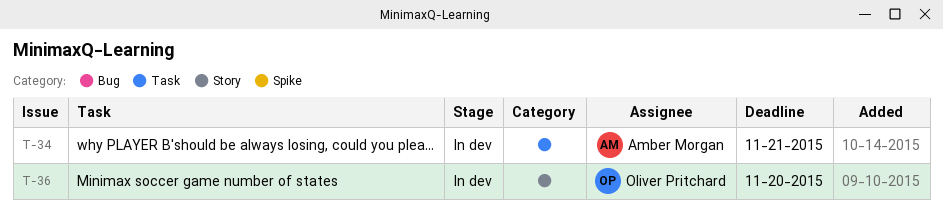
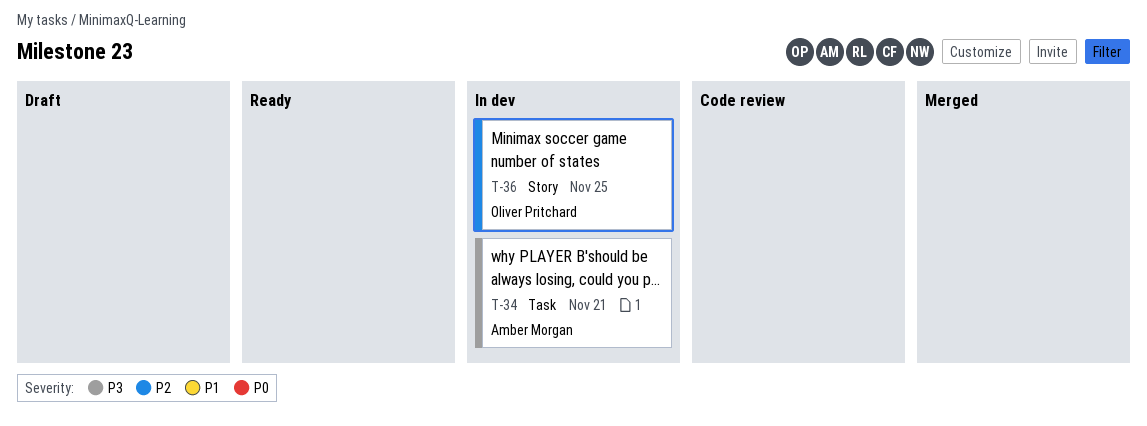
T-36, due: Nov 20 -> Nov 25

